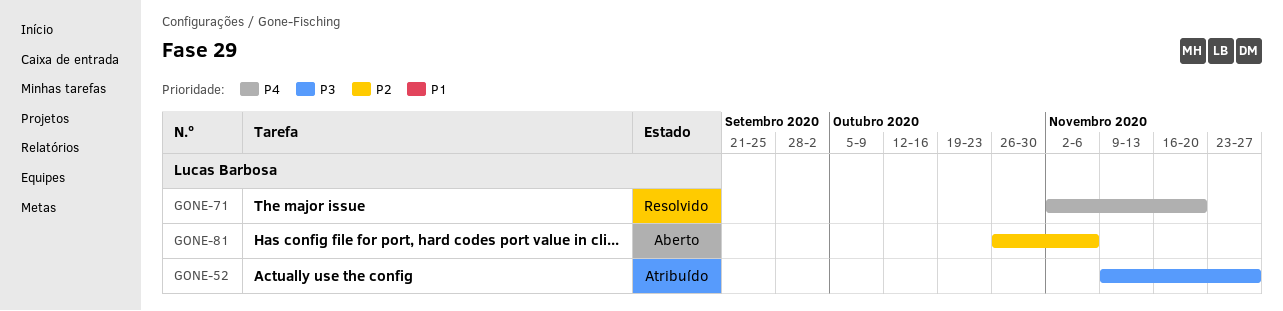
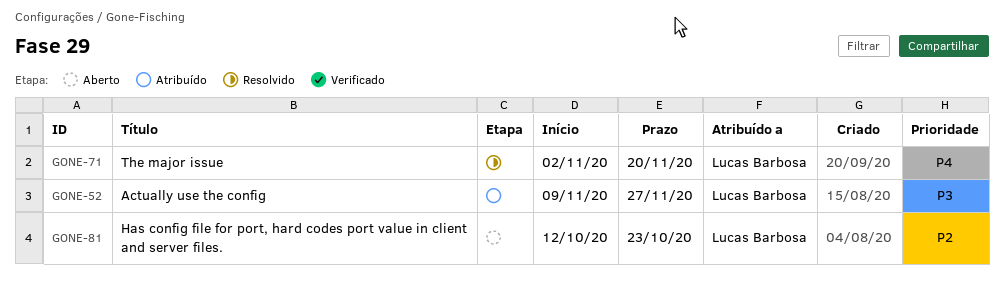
GONE-81, start: Oct 26 -> Oct 12
GONE-81, due: Nov 6 -> Oct 23

